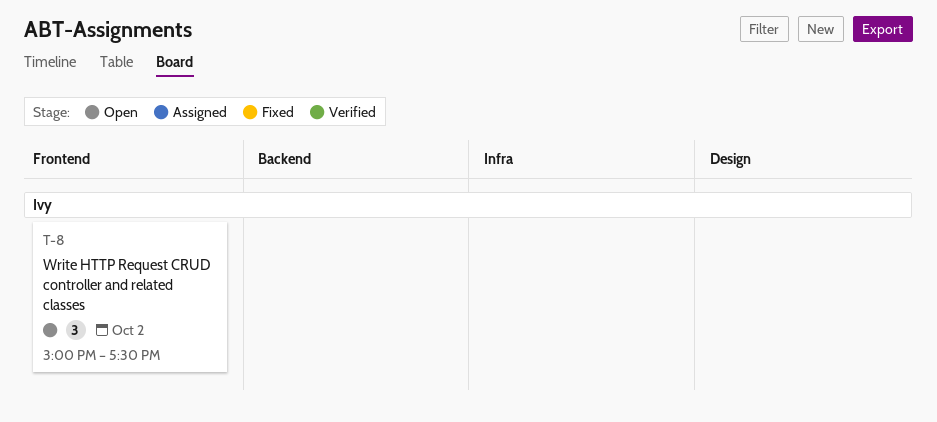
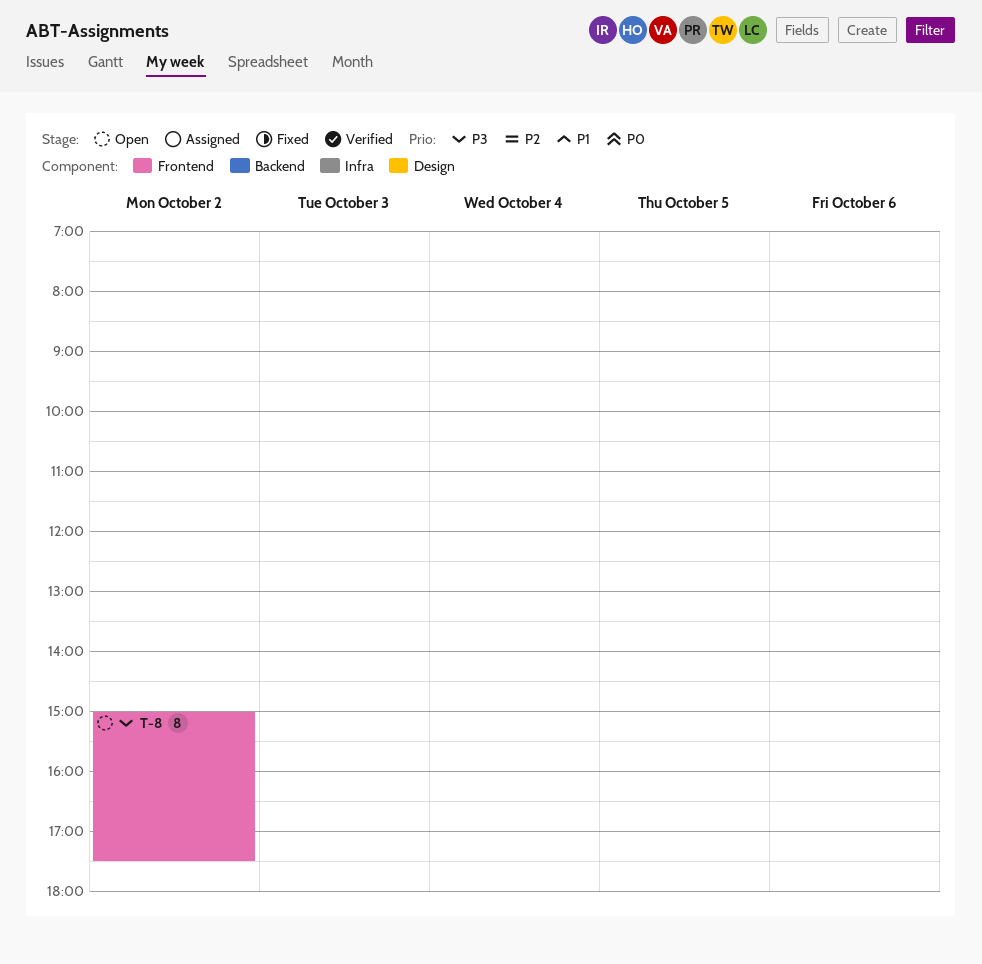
T-8, estimate: 3 -> 8

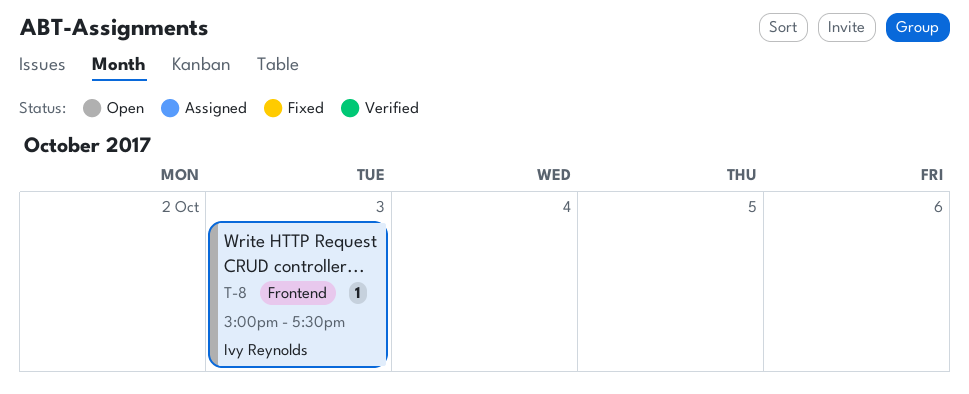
T-8, estimate: 8 -> 1
T-8, day: Oct 2 -> Oct 3

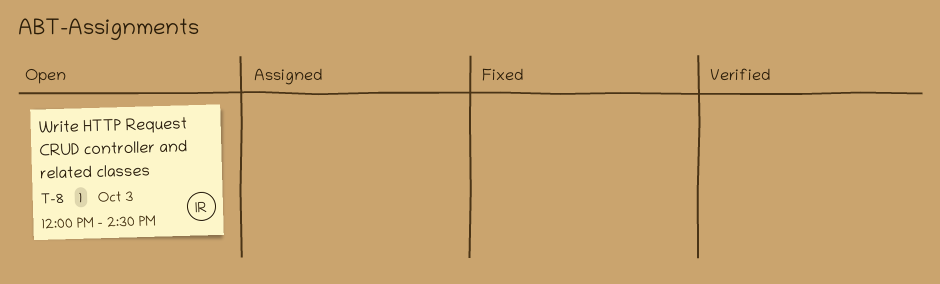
T-8, begins: 15:00 -> 12:00
T-8, ends: 17:30 -> 14:30

